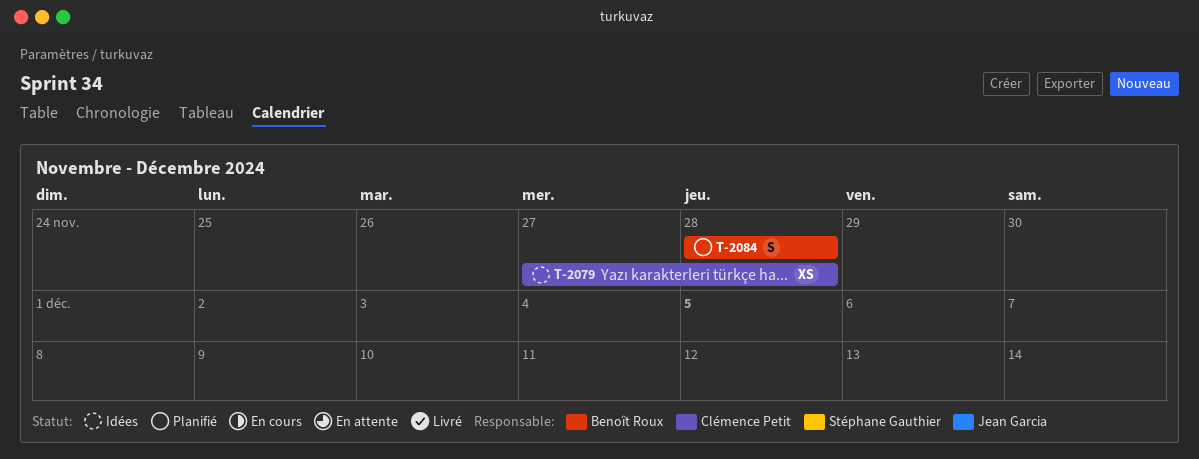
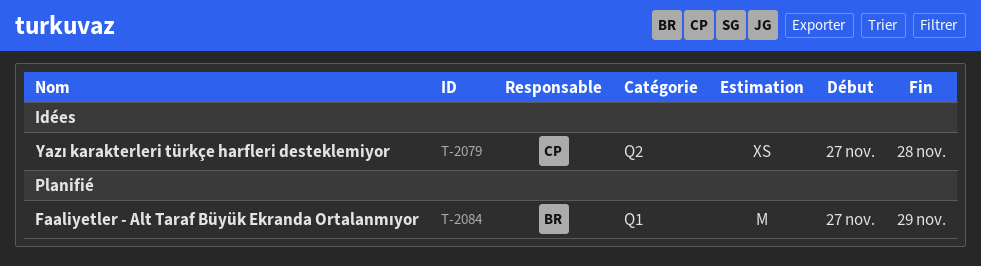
T-2084, estimate: S -> M
T-2084, start: Nov 28 -> Nov 27
T-2084, due: Nov 28 -> Nov 29

